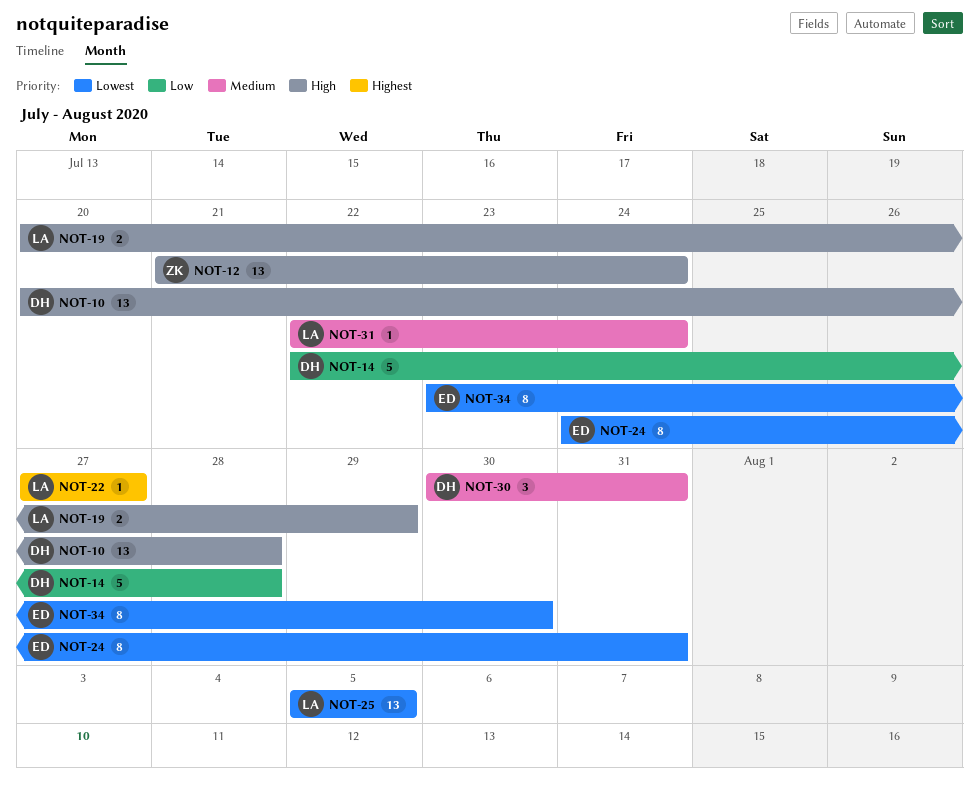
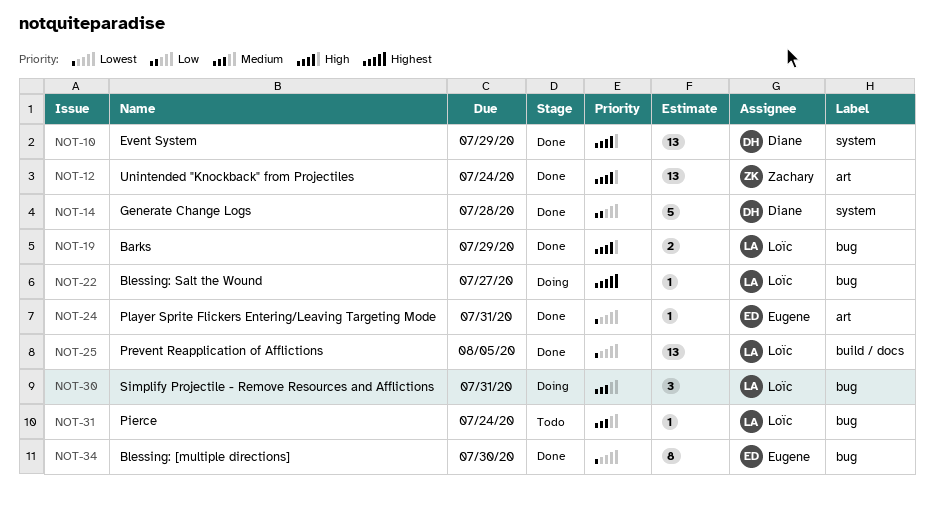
NOT-10, due: Jul 28 -> Jul 29
NOT-24, estimate: 8 -> 1
NOT-30, owner: Diane -> Loïc

